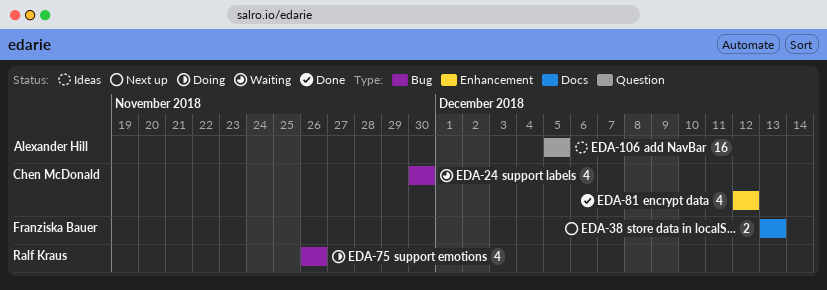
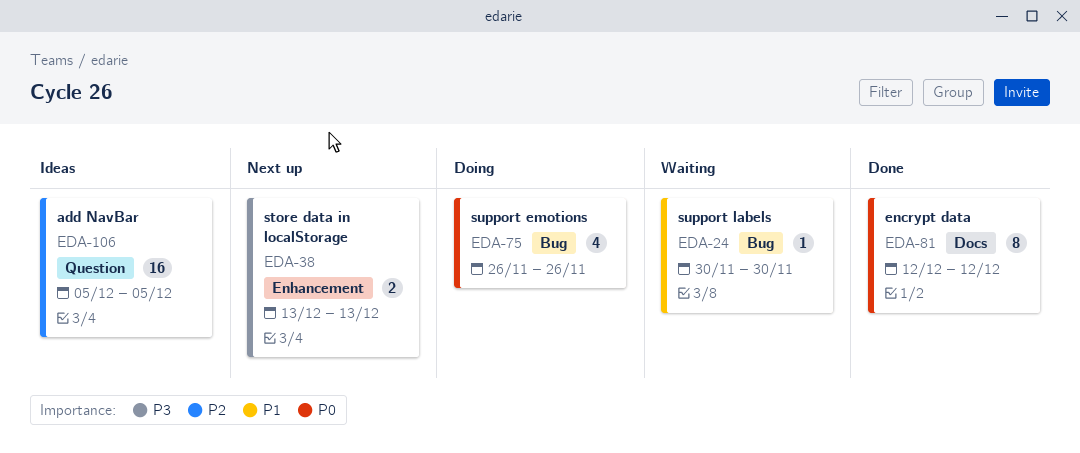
EDA-24, estimate: 4 -> 1
EDA-38, label: Docs -> Enhancement
EDA-81, label: Enhancement -> Docs
EDA-81, estimate: 4 -> 8

